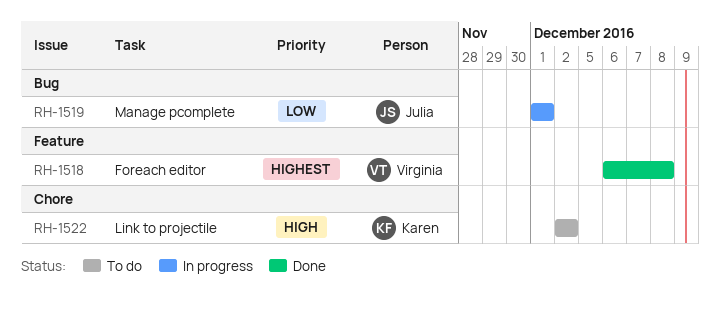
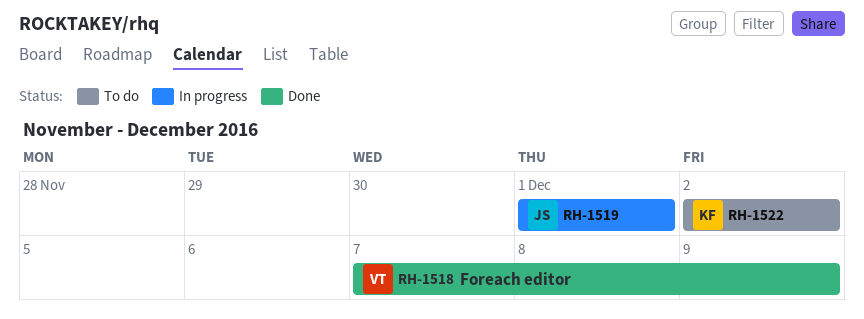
RH-1518, start: Dec 6 -> Dec 7
RH-1518, due: Dec 8 -> Dec 9

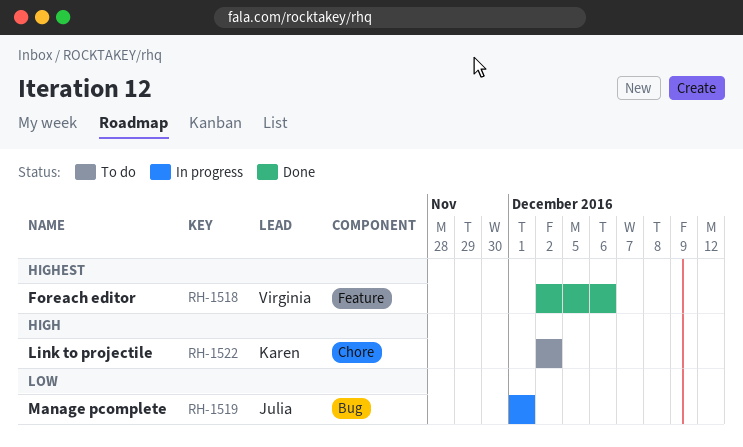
RH-1518, start: Dec 7 -> Dec 2
RH-1518, due: Dec 9 -> Dec 6

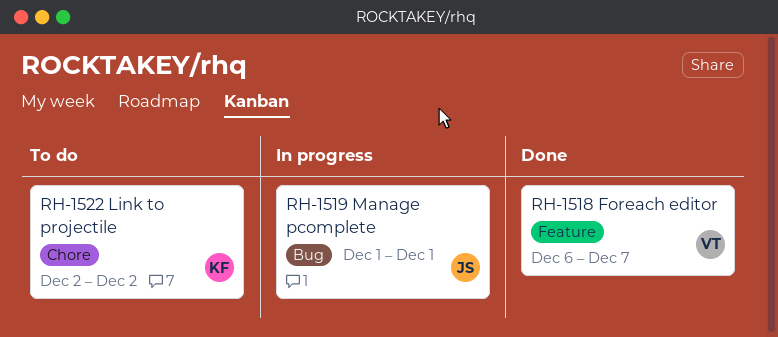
RH-1518, start: Dec 2 -> Dec 6
RH-1518, due: Dec 6 -> Dec 7

